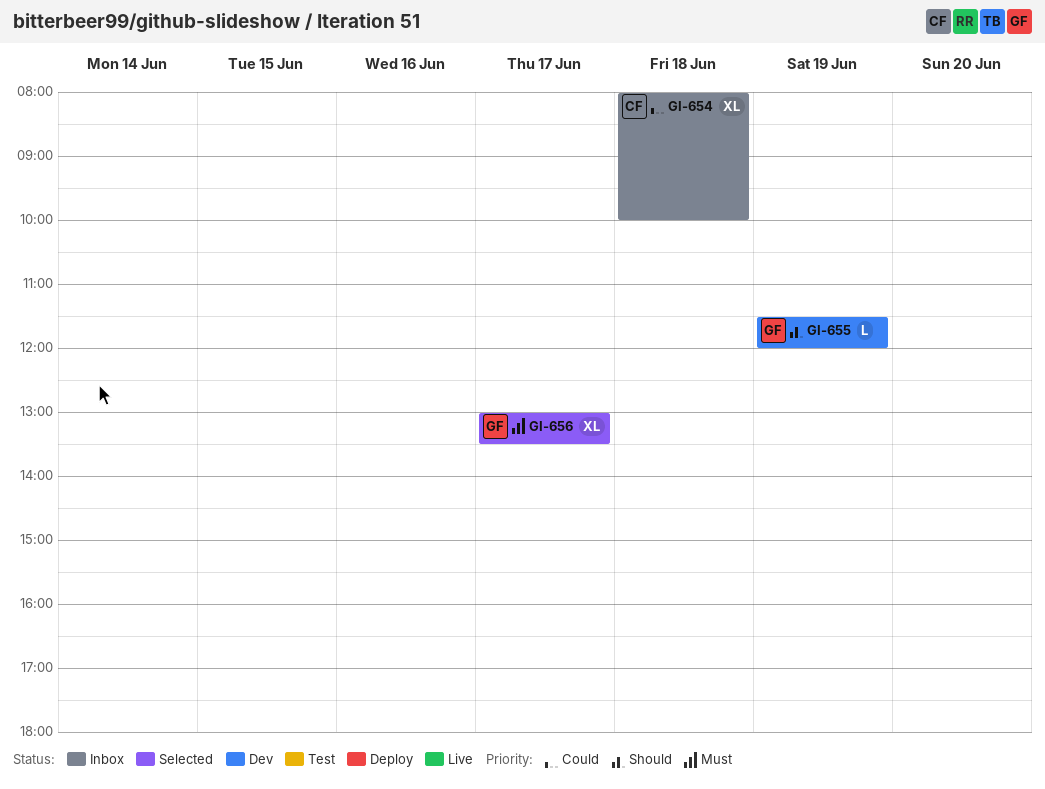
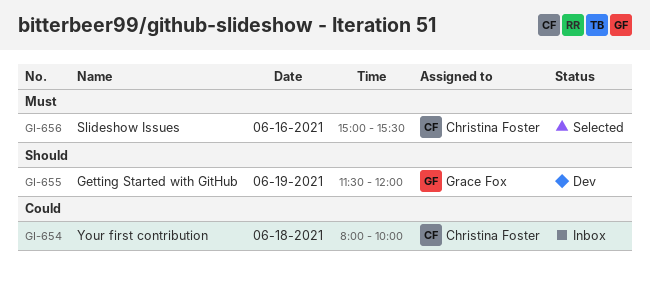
GI-656, owner: Grace Fox -> Christina Foster
GI-656, day: Jun 17 -> Jun 16
GI-656, begins: 13:00 -> 15:00
GI-656, ends: 13:30 -> 15:30

